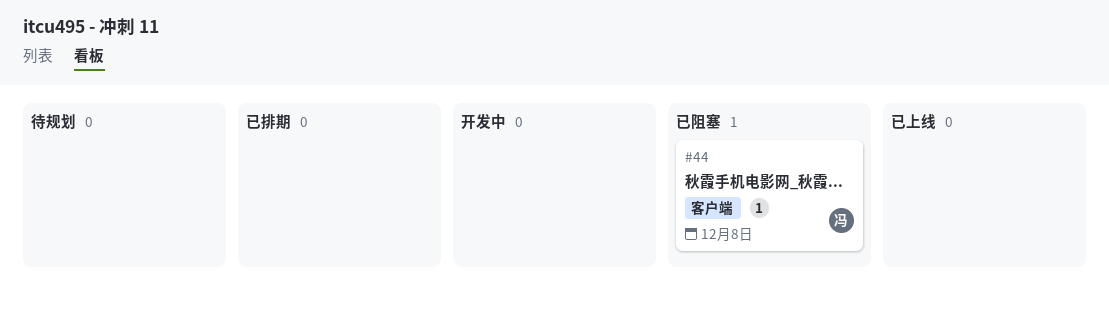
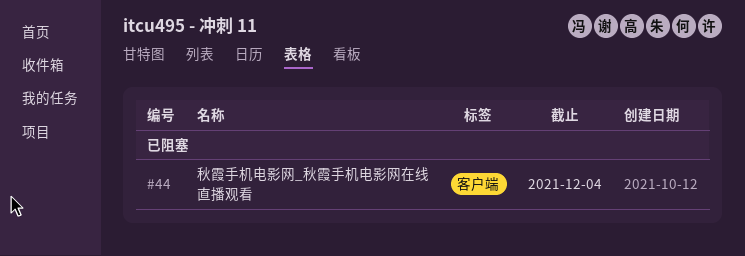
#44, due: Dec 8 -> Dec 4

